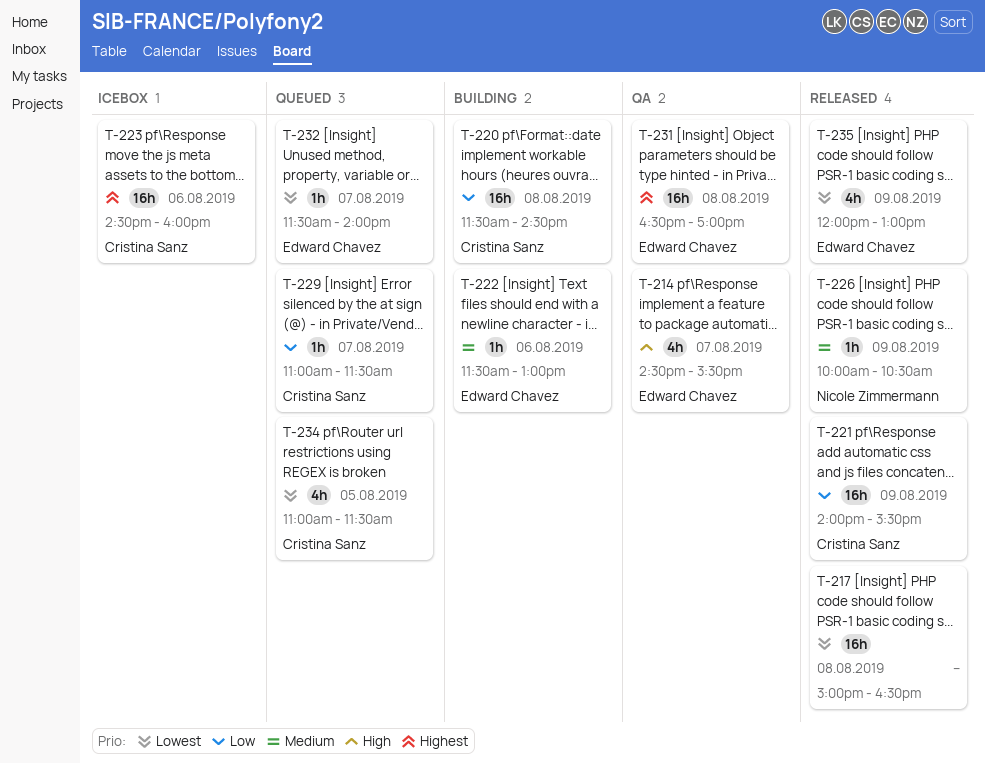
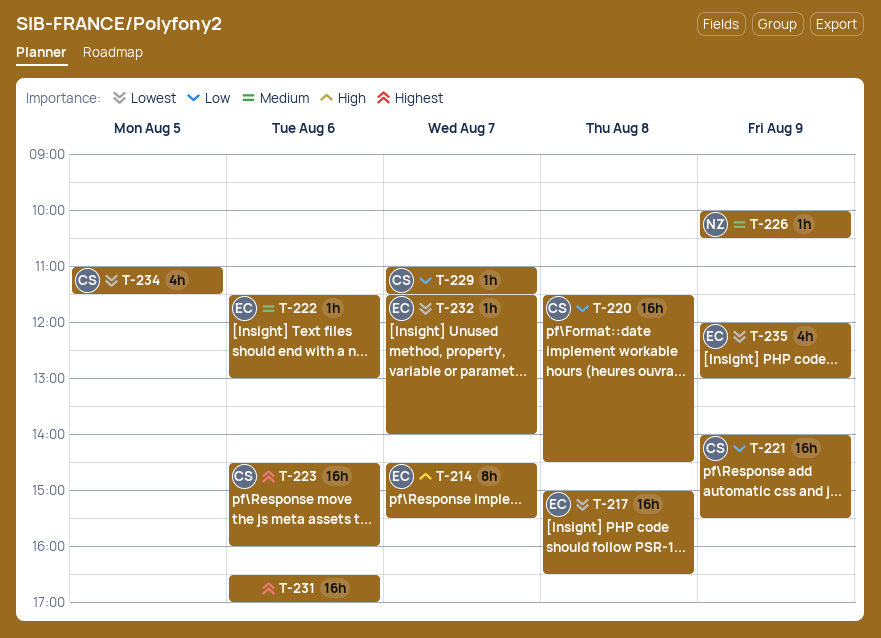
T-214, estimate: 4h -> 8h
T-217, owner: none -> Edward Chavez
T-231, owner: Edward Chavez -> none
T-231, day: Aug 8 -> Aug 6

